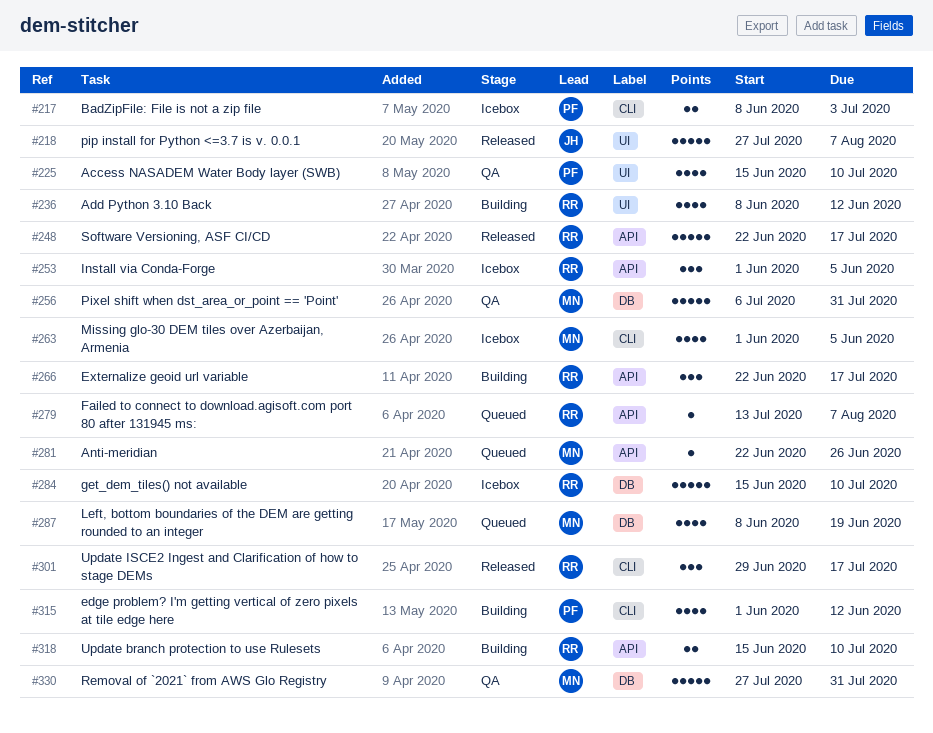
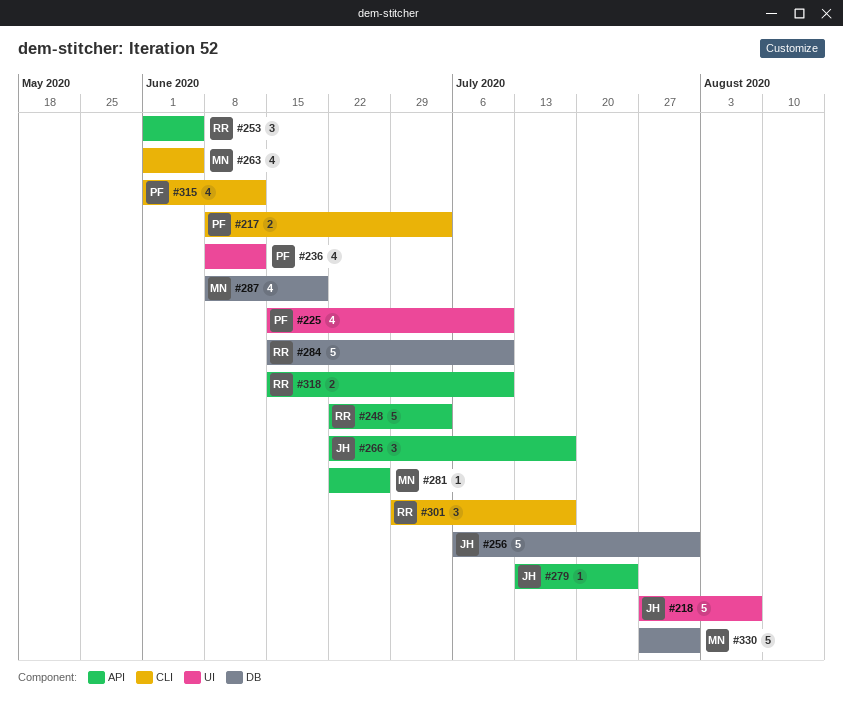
#236, owner: RR -> PF
#248, due: Jul 17 -> Jul 3
#256, owner: MN -> JH
#266, owner: RR -> JH
#279, owner: RR -> JH
#279, due: Aug 7 -> Jul 24

